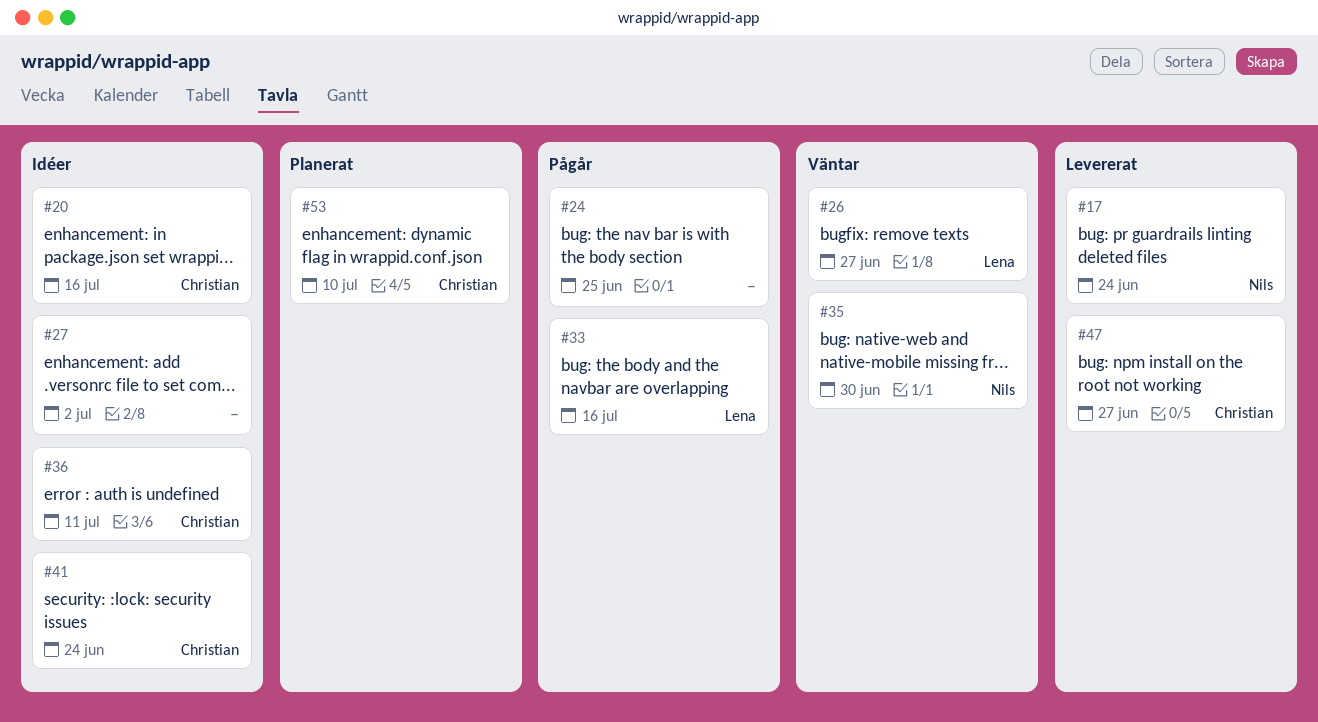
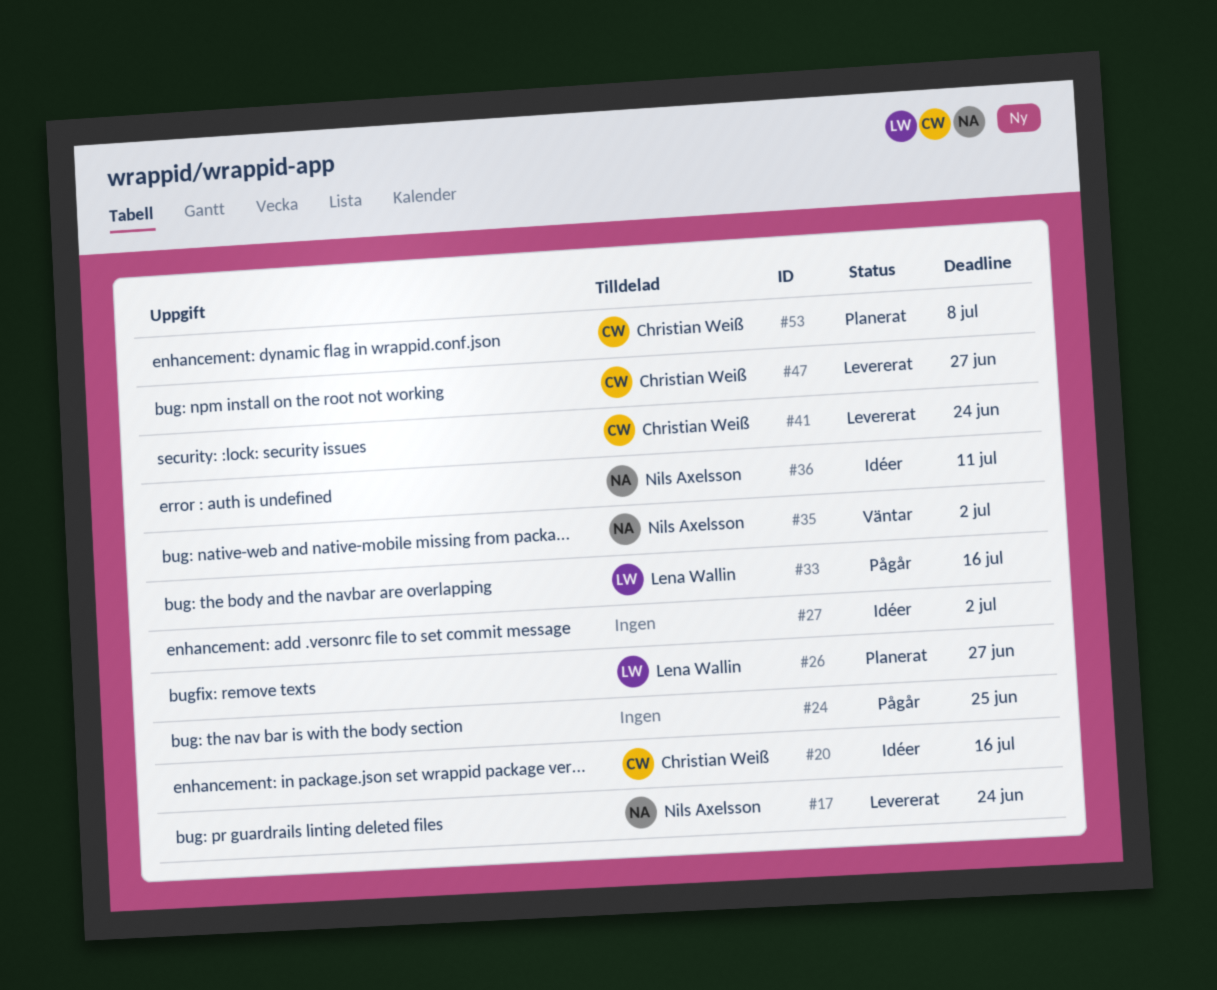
#26, status: Väntar -> Planerat
#35, due: Jun 30 -> Jul 2
#36, owner: Christian Weiß -> Nils Axelsson
#41, status: Idéer -> Levererat
#53, due: Jul 10 -> Jul 8

